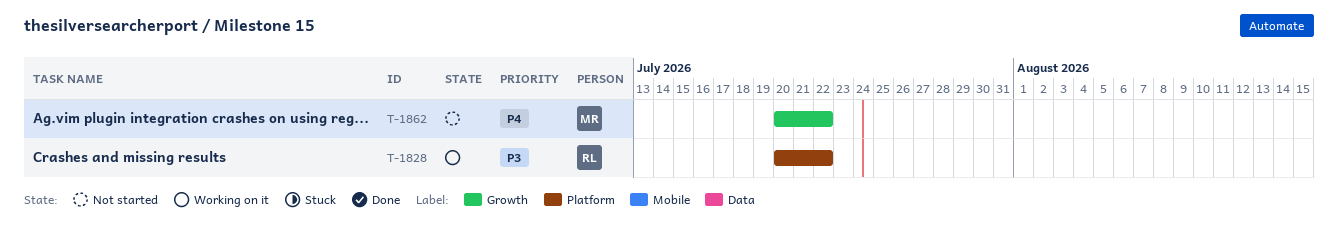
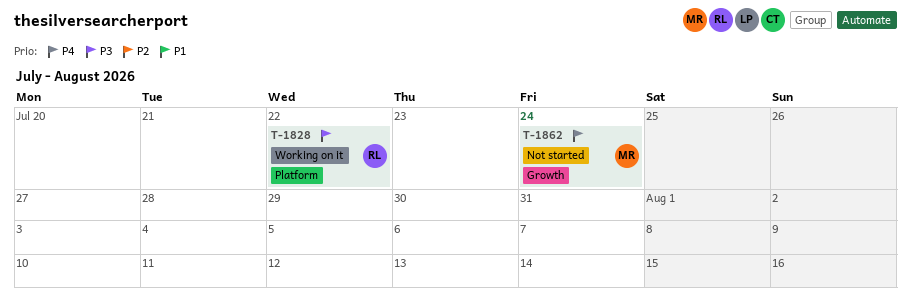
T-1862, due: Jul 22 -> Jul 24

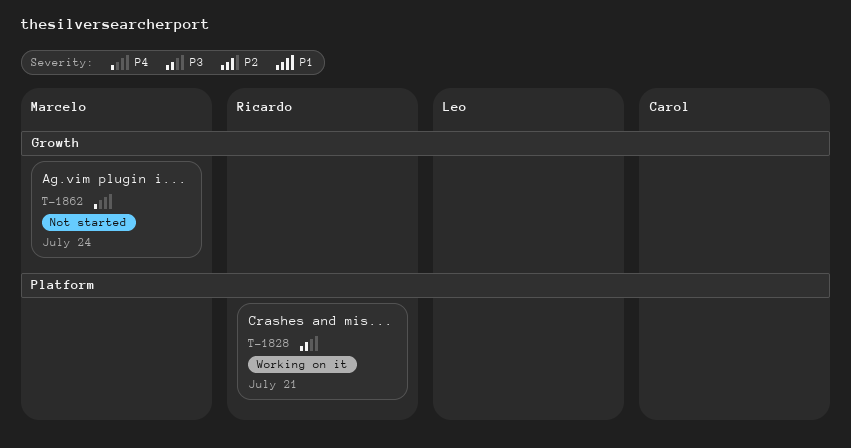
T-1828, due: Jul 22 -> Jul 21

